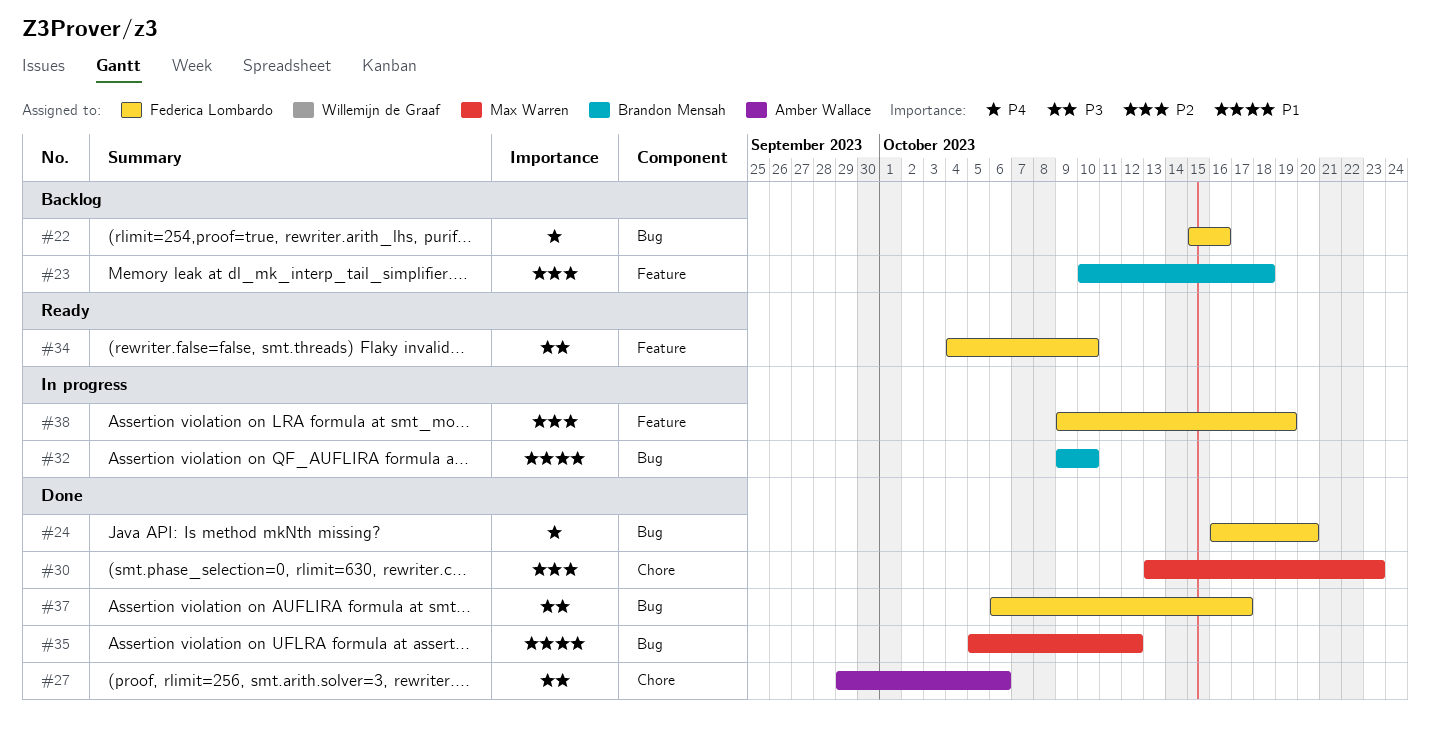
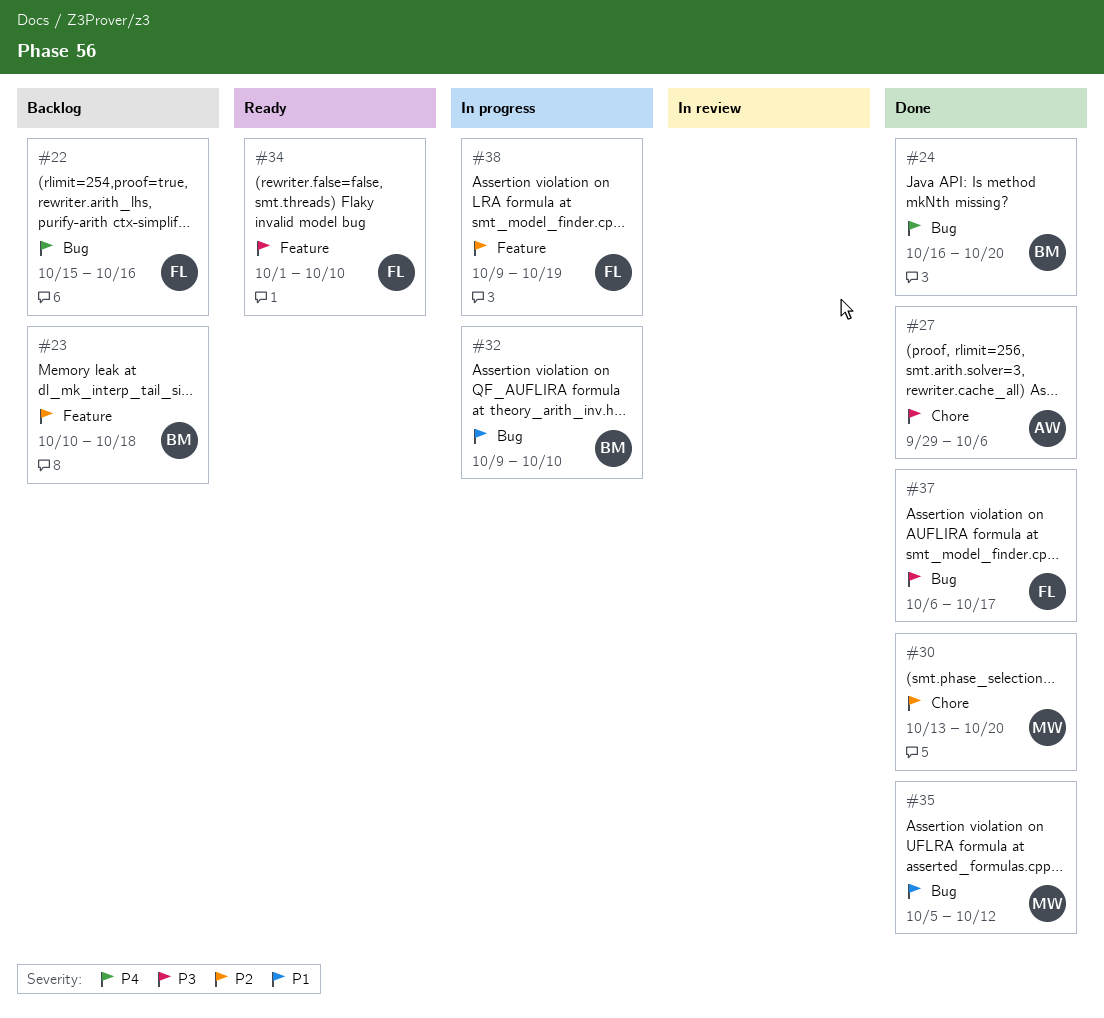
#24, owner: Federica Lombardo -> Brandon Mensah
#30, due: Oct 23 -> Oct 20
#34, start: Oct 4 -> Oct 1

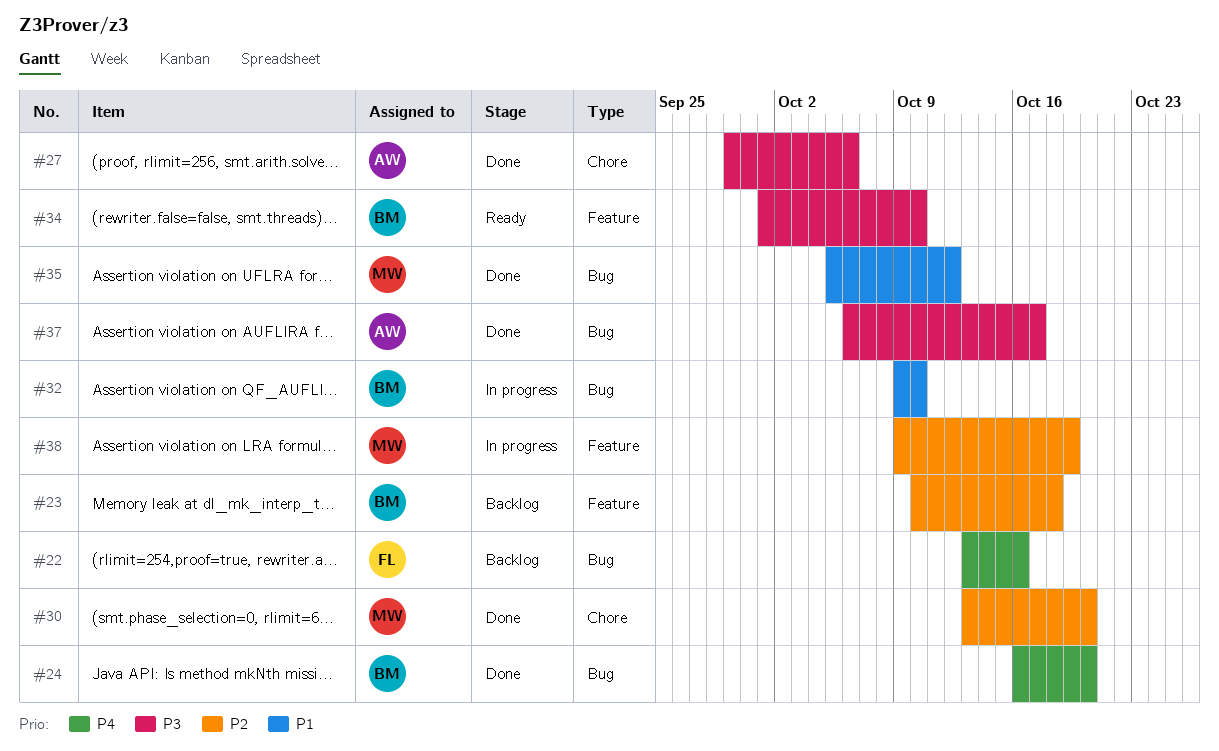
#22, start: Oct 15 -> Oct 13
#34, owner: FL -> BM
#37, owner: FL -> AW
#38, owner: FL -> MW

